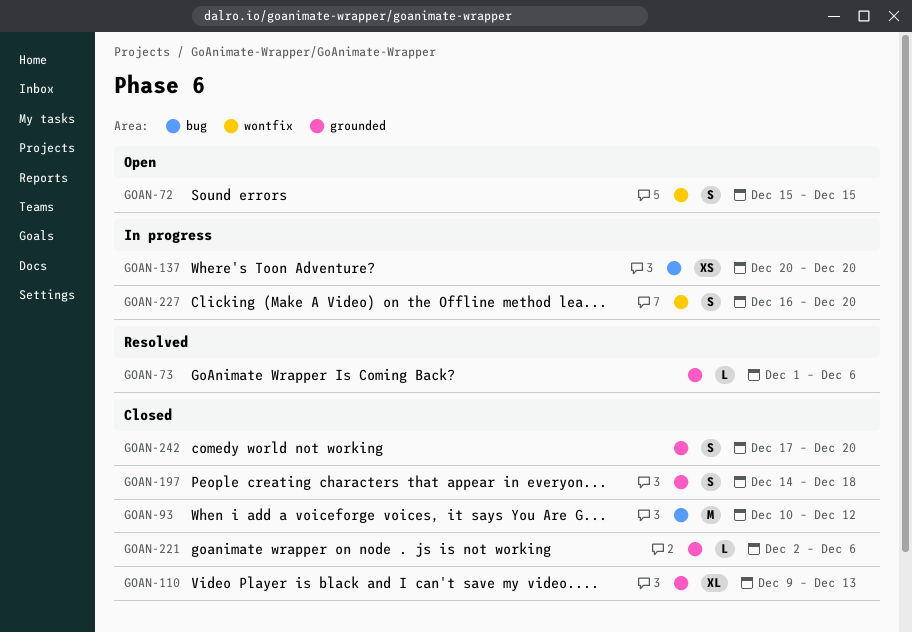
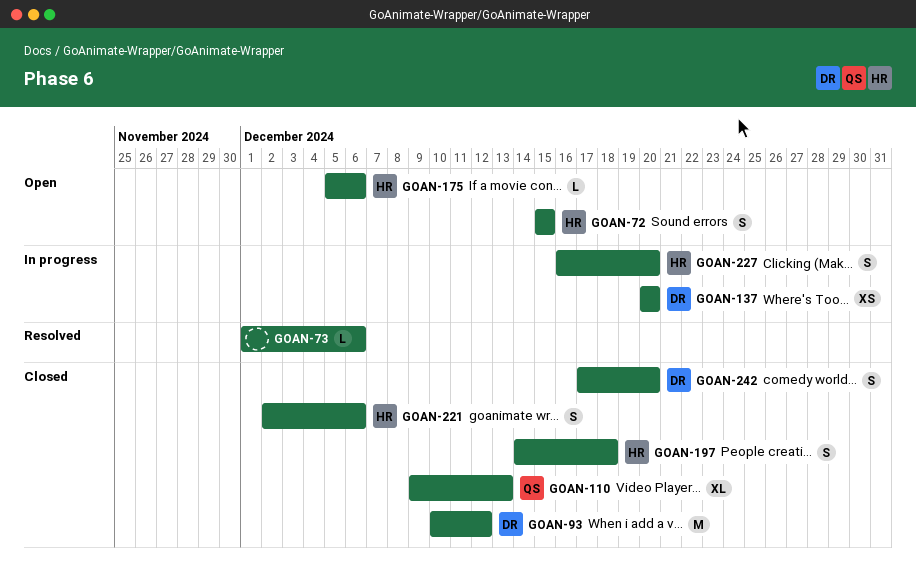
GOAN-175: none -> present
GOAN-221, estimate: L -> S

